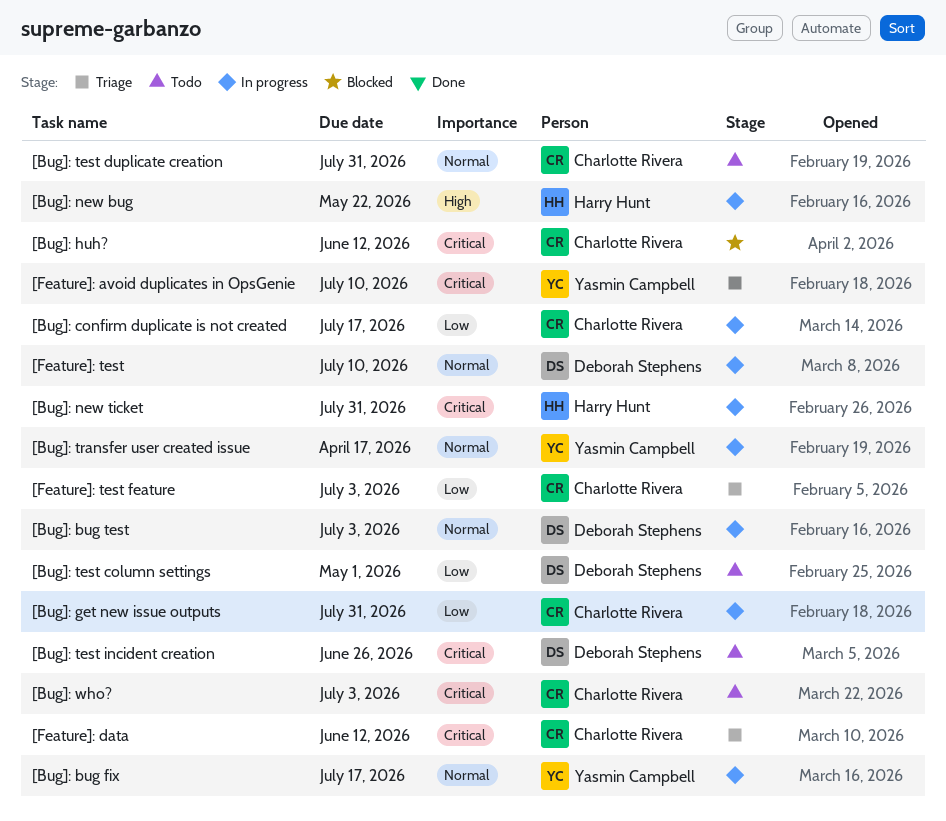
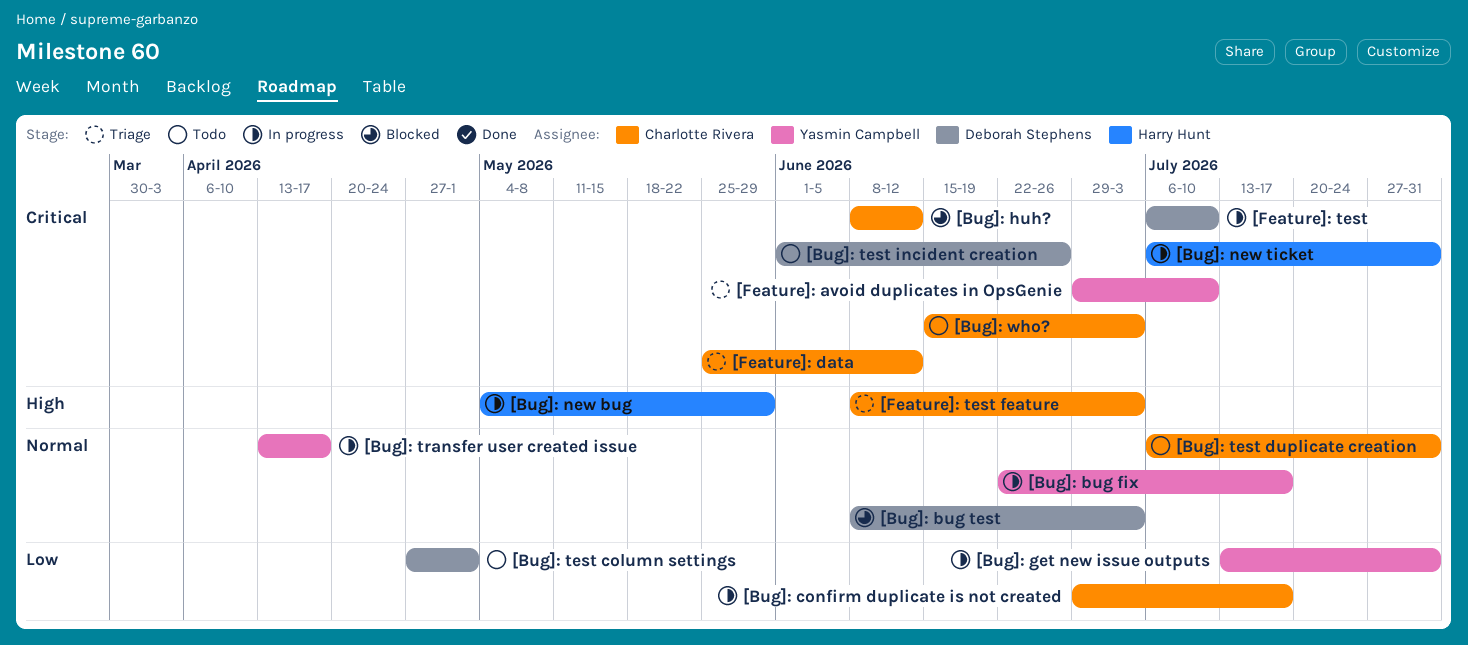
[Bug]: bug test, status: In progress -> Blocked
[Bug]: get new issue outputs, owner: Charlotte Rivera -> Yasmin Campbell
[Bug]: new bug, due: May 22 -> May 29
[Feature]: test, priority: Normal -> Critical
[Feature]: test feature, priority: Low -> High

